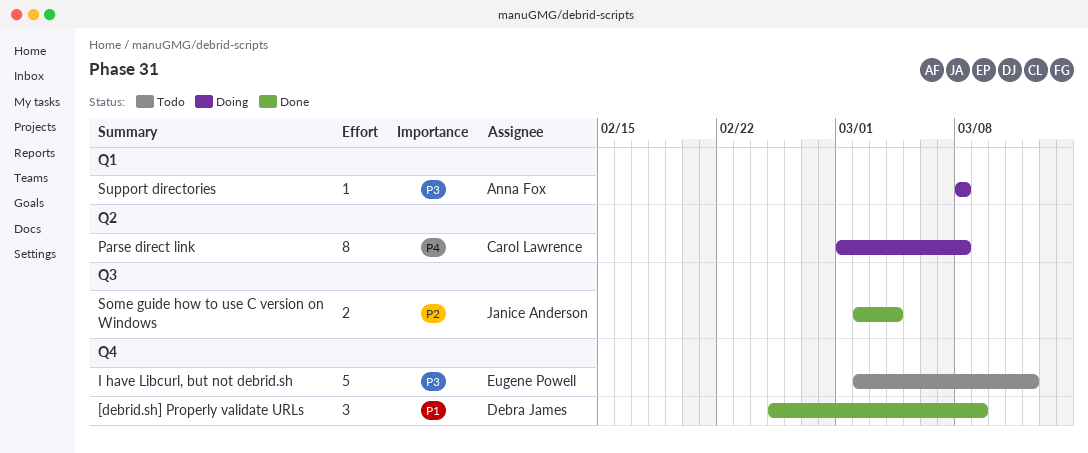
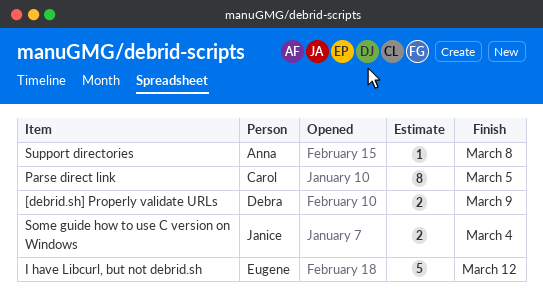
[debrid.sh] Properly validate URLs, estimate: 3 -> 2
Parse direct link, due: Mar 8 -> Mar 5

